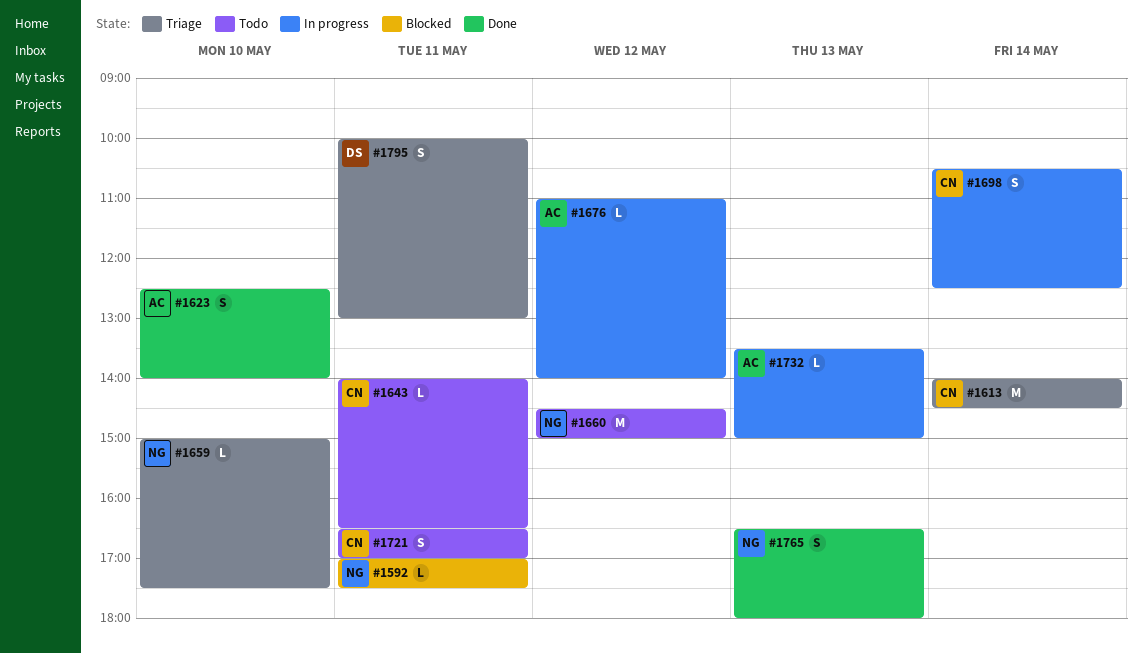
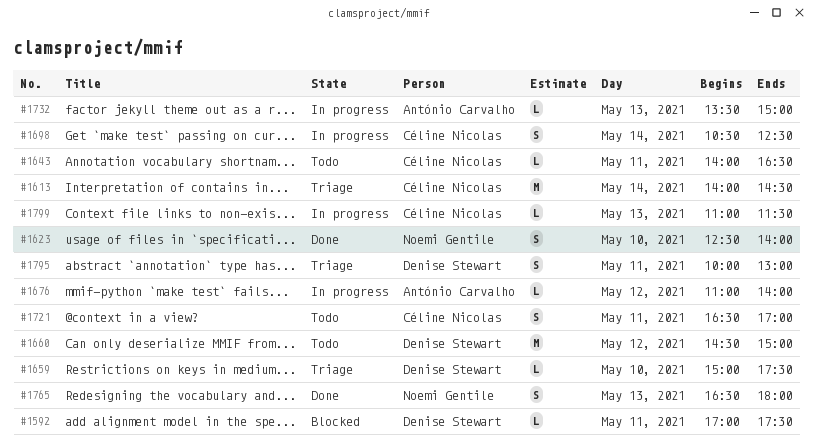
#1592, owner: Noemi Gentile -> Denise Stewart
#1623, owner: António Carvalho -> Noemi Gentile
#1659, owner: Noemi Gentile -> Denise Stewart
#1660, owner: Noemi Gentile -> Denise Stewart
#1799: none -> present

